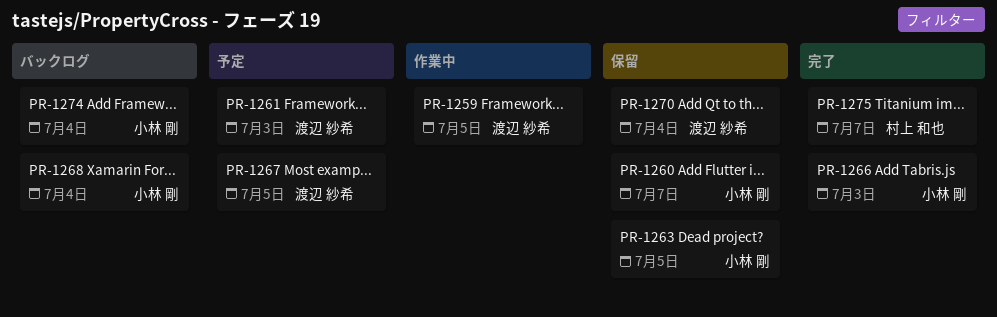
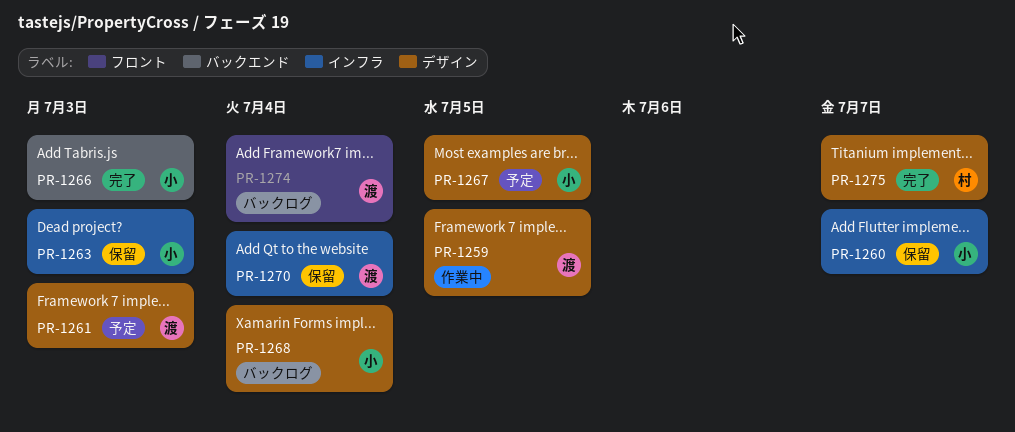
PR-1263, due: Jul 5 -> Jul 3
PR-1267, owner: 渡辺 紗希 -> 小林 剛
PR-1274, owner: 小林 剛 -> 渡辺 紗希

